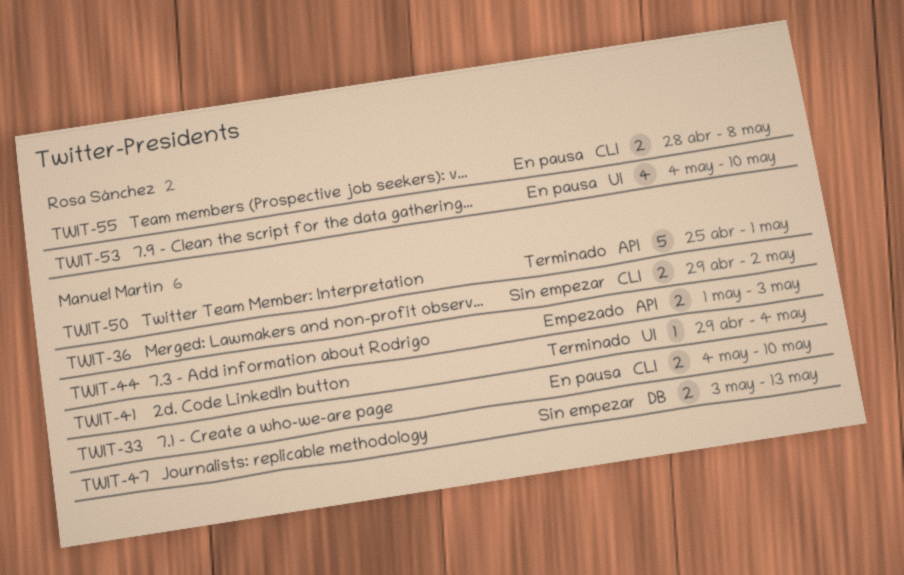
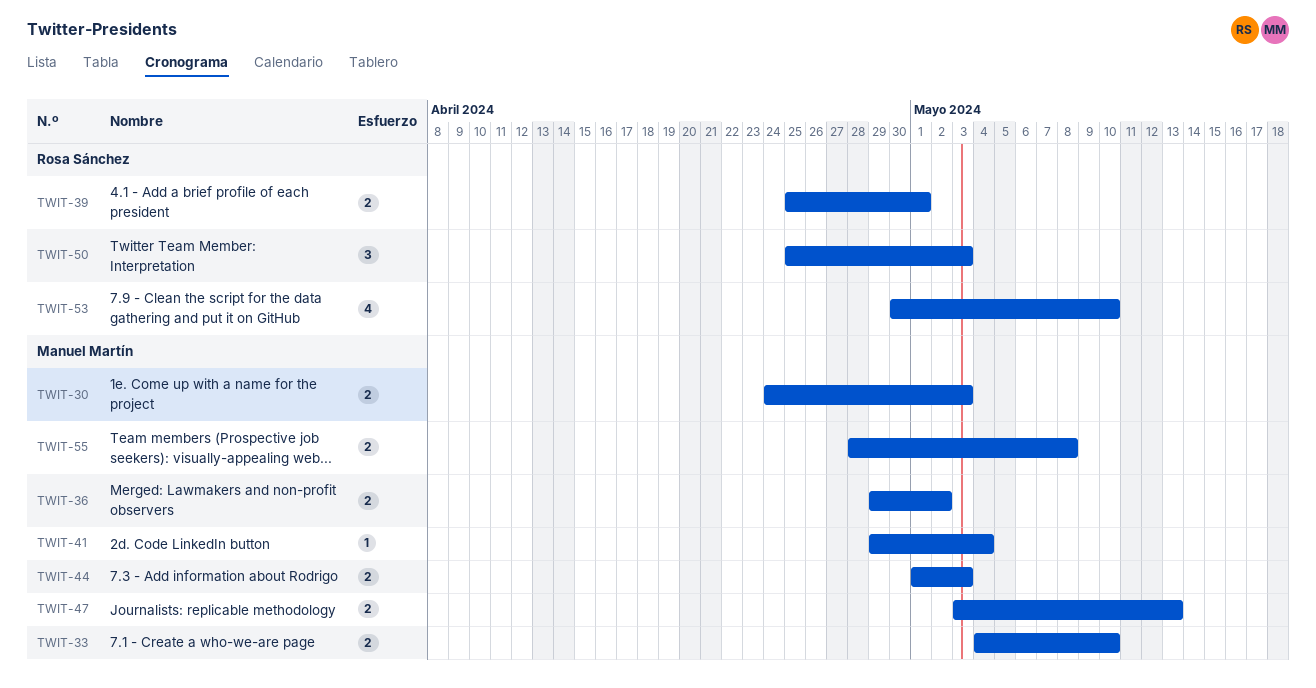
TWIT-30: none -> present
TWIT-39: none -> present
TWIT-50, owner: Manuel Martín -> Rosa Sánchez
TWIT-50, estimate: 5 -> 3
TWIT-50, due: May 1 -> May 3
TWIT-53, start: May 4 -> Apr 30
TWIT-55, owner: Rosa Sánchez -> Manuel Martín

